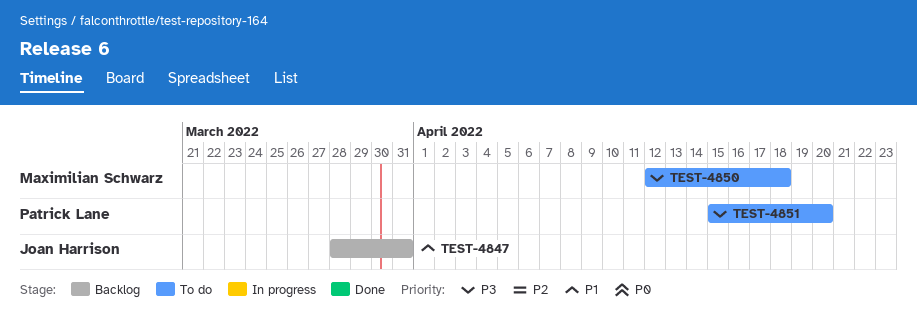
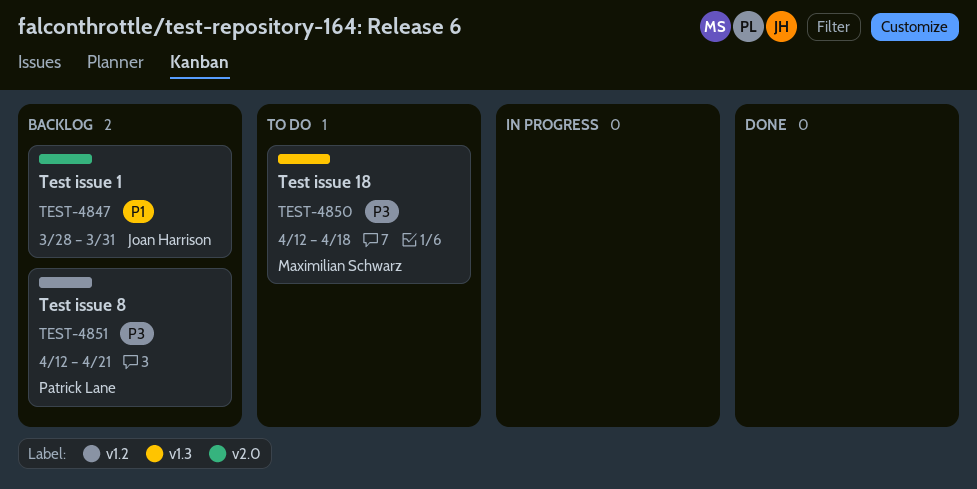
TEST-4851, status: To do -> Backlog
TEST-4851, start: Apr 15 -> Apr 12
TEST-4851, due: Apr 20 -> Apr 21

